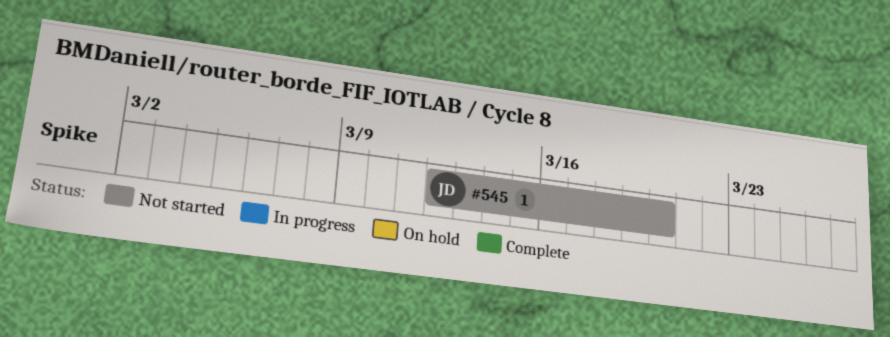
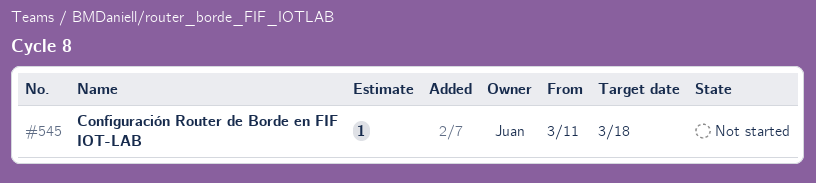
#545, start: Mar 12 -> Mar 11
#545, due: Mar 20 -> Mar 18

